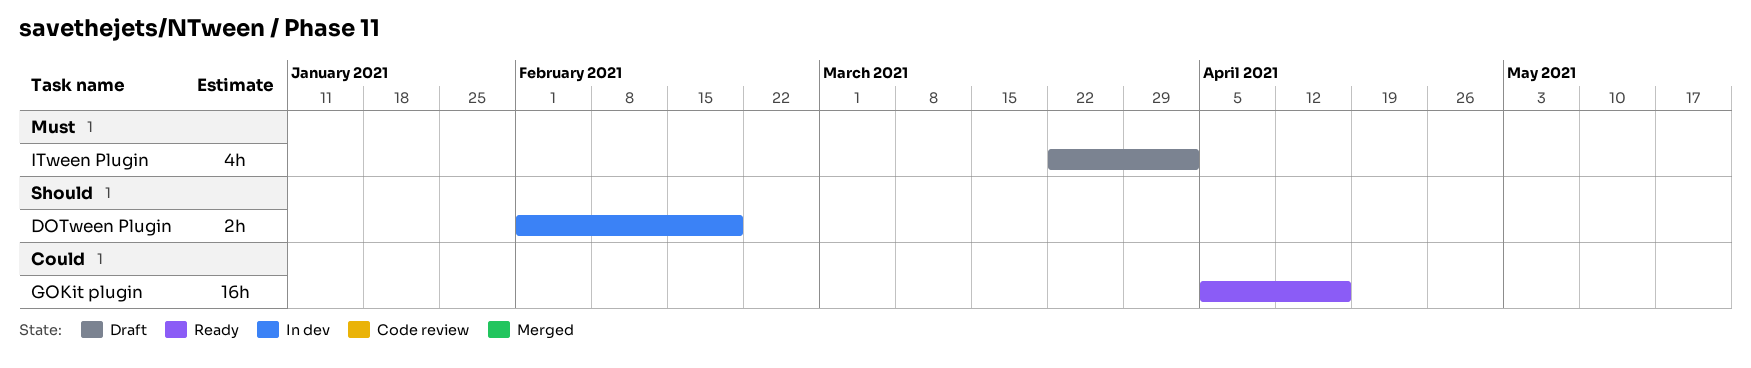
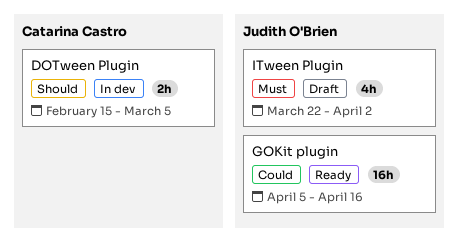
DOTween Plugin, start: Feb 1 -> Feb 15
DOTween Plugin, due: Feb 19 -> Mar 5

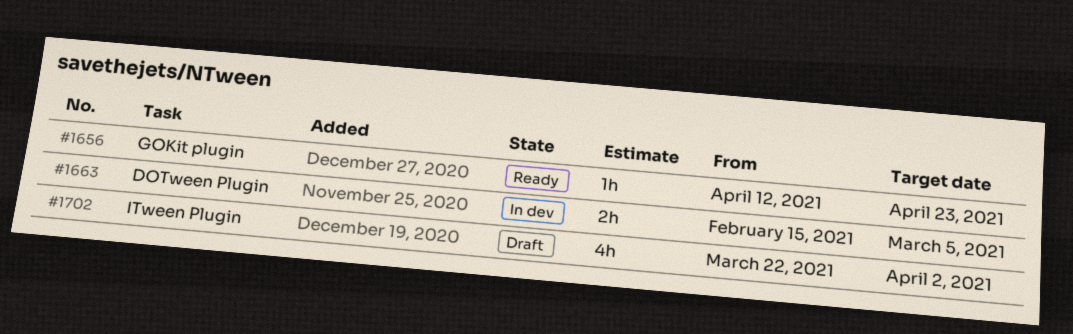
GOKit plugin, estimate: 16h -> 1h
GOKit plugin, start: Apr 5 -> Apr 12
GOKit plugin, due: Apr 16 -> Apr 23

